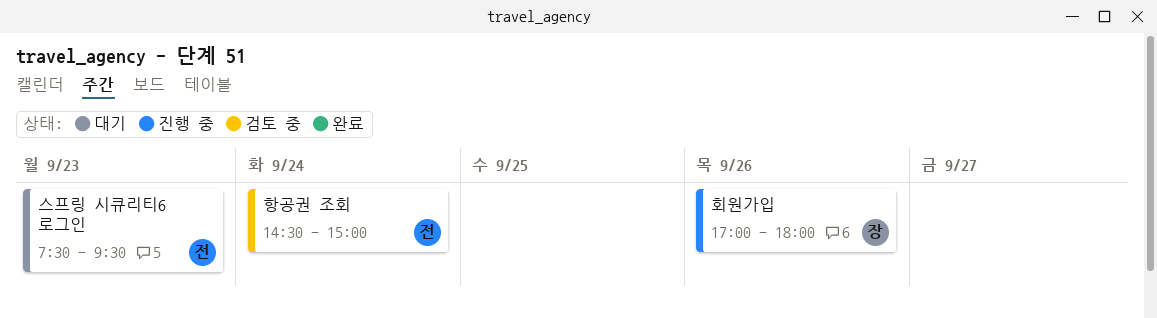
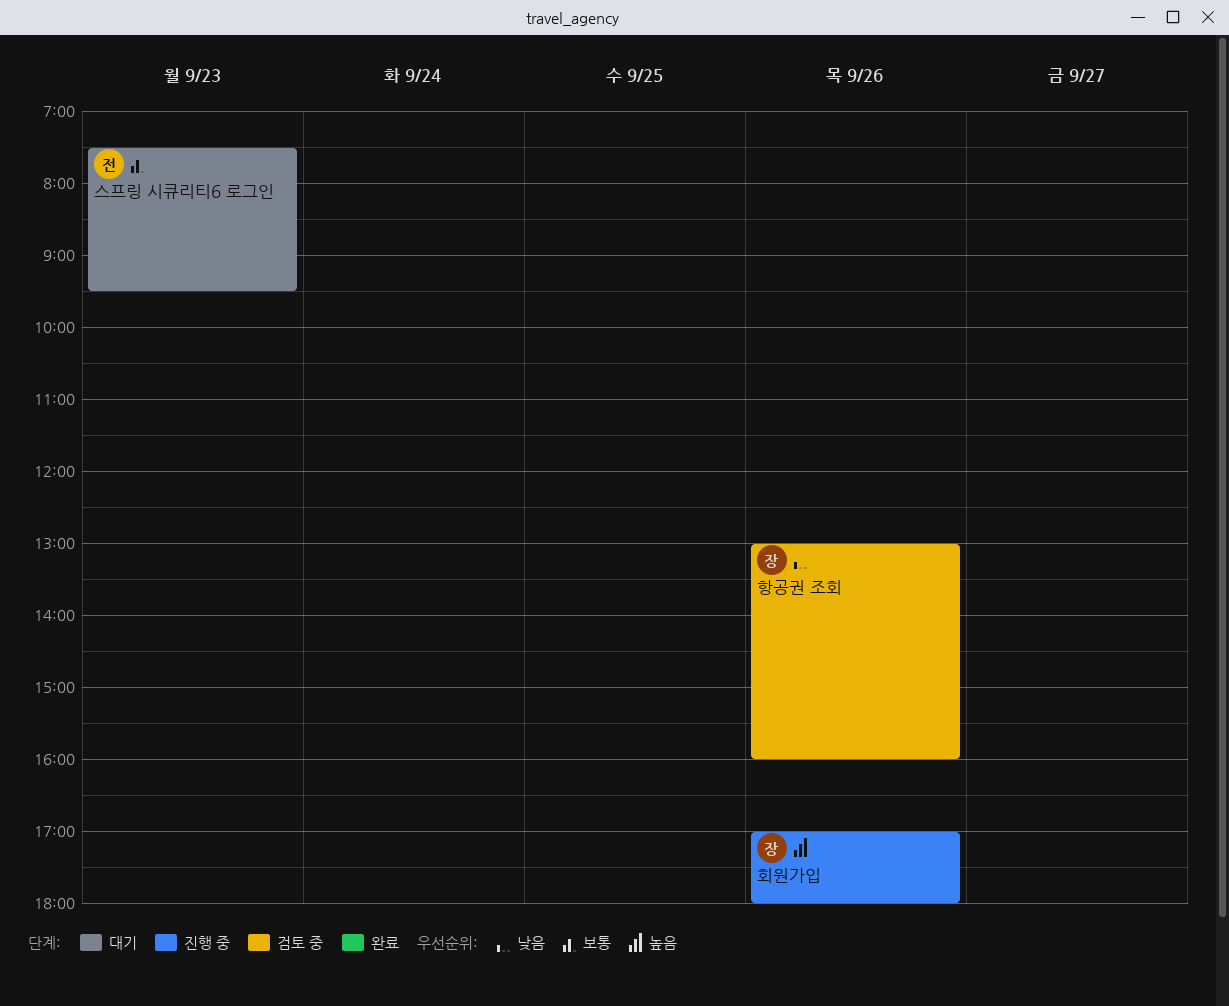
항공권 조회, owner: 전 -> 장
항공권 조회, day: Sep 24 -> Sep 26
항공권 조회, begins: 14:30 -> 13:00
항공권 조회, ends: 15:00 -> 16:00

